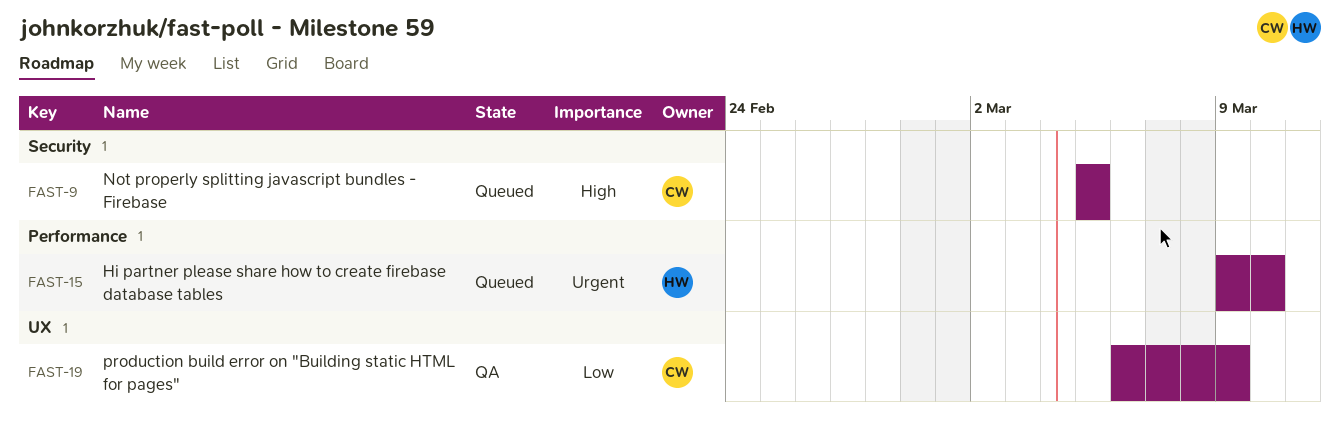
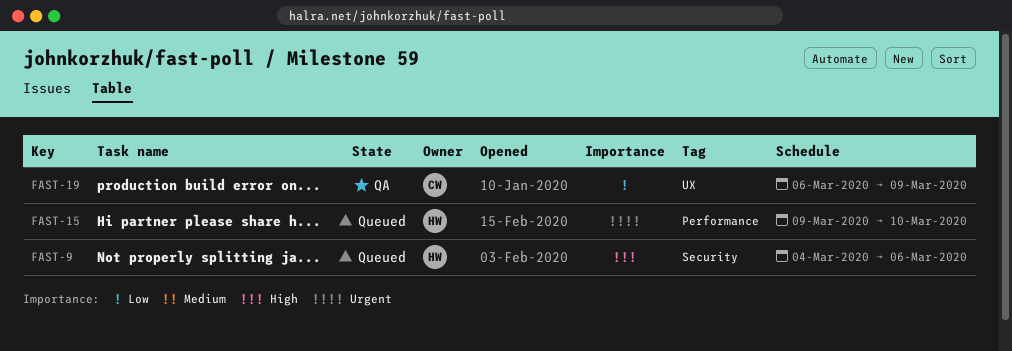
FAST-9, owner: CW -> HW
FAST-9, start: Mar 5 -> Mar 4
FAST-9, due: Mar 5 -> Mar 6

